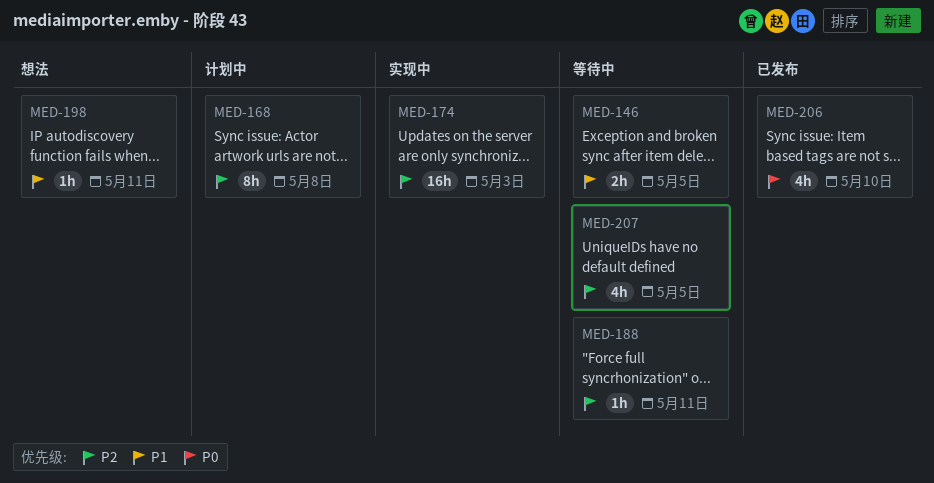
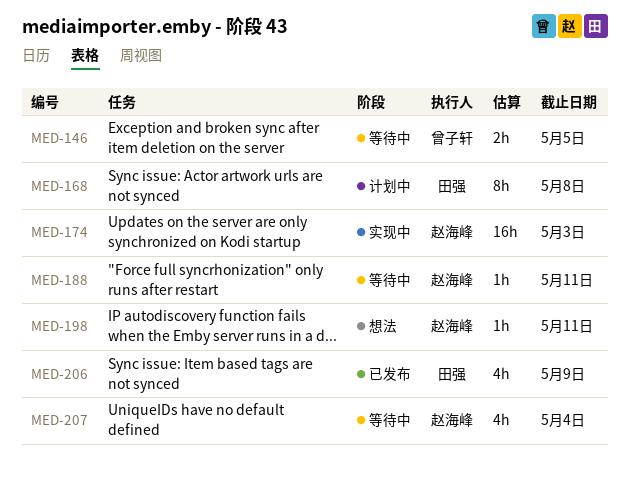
MED-206, due: May 10 -> May 9
MED-207, due: May 5 -> May 4

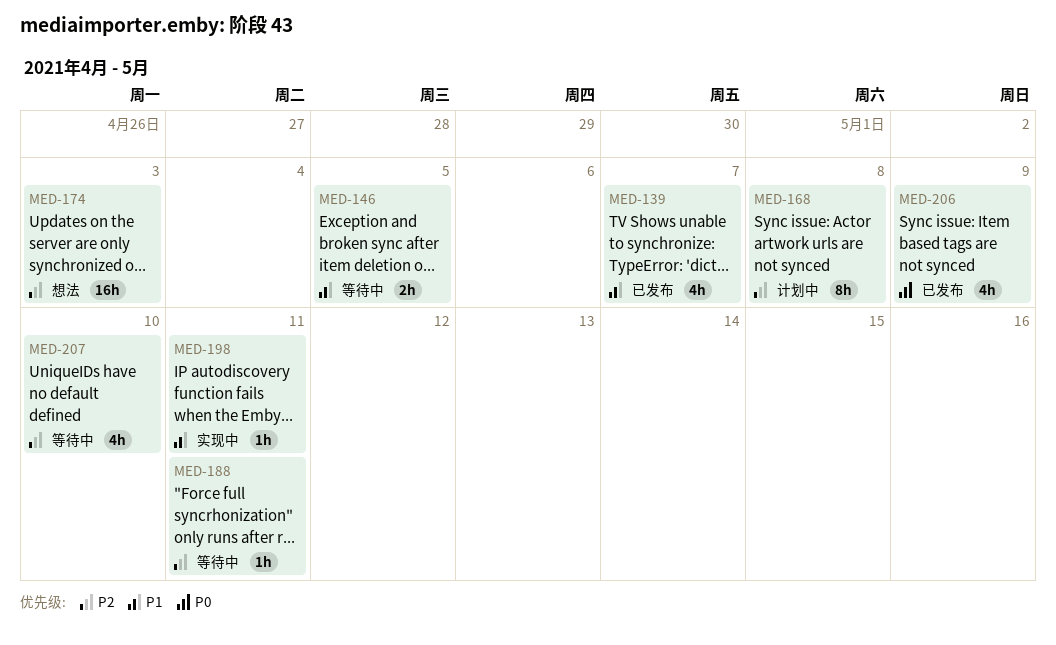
MED-139: none -> present
MED-174, status: 实现中 -> 想法
MED-198, status: 想法 -> 实现中
MED-207, due: May 4 -> May 10

